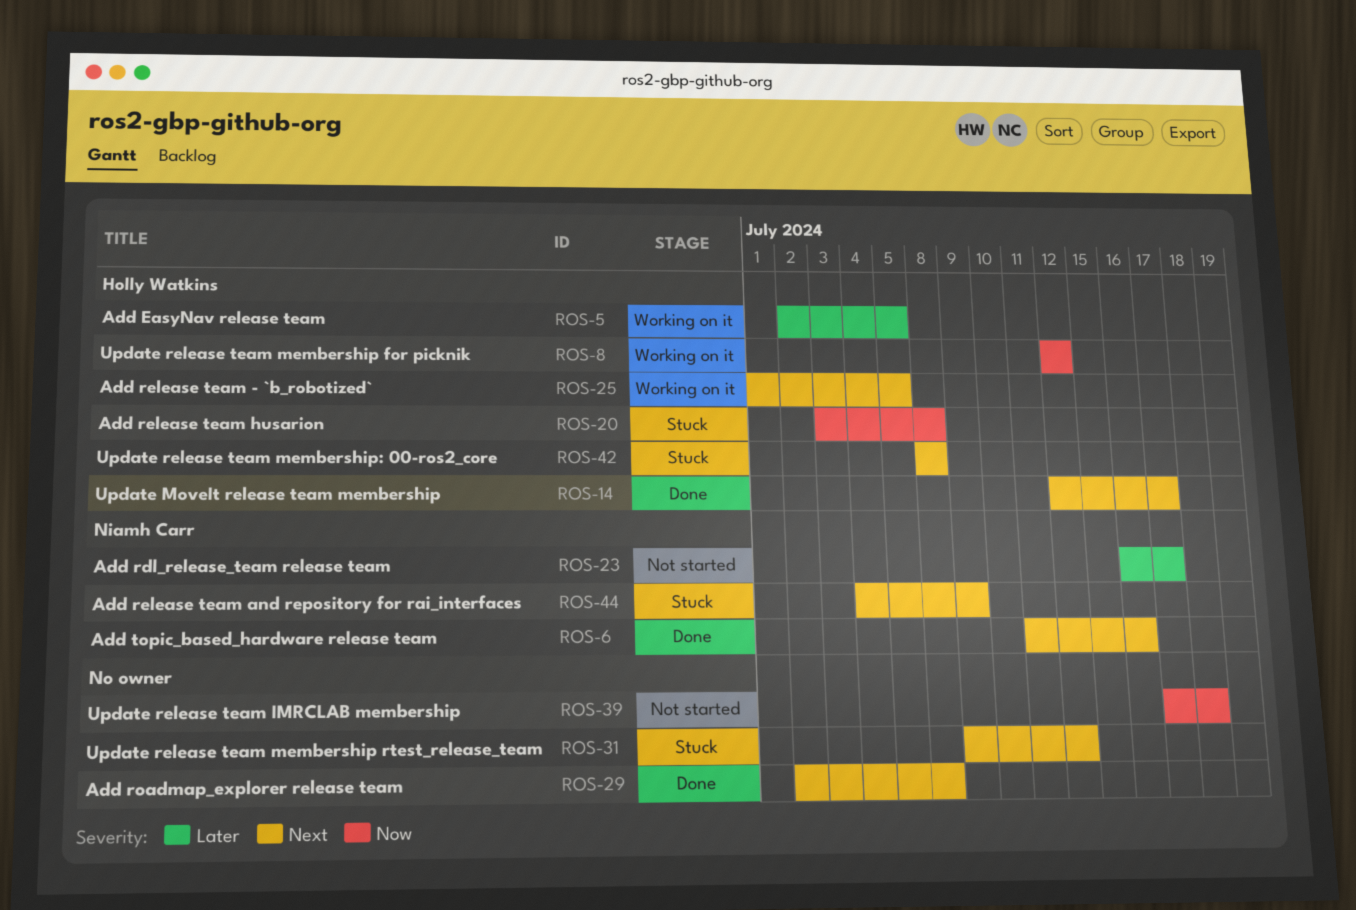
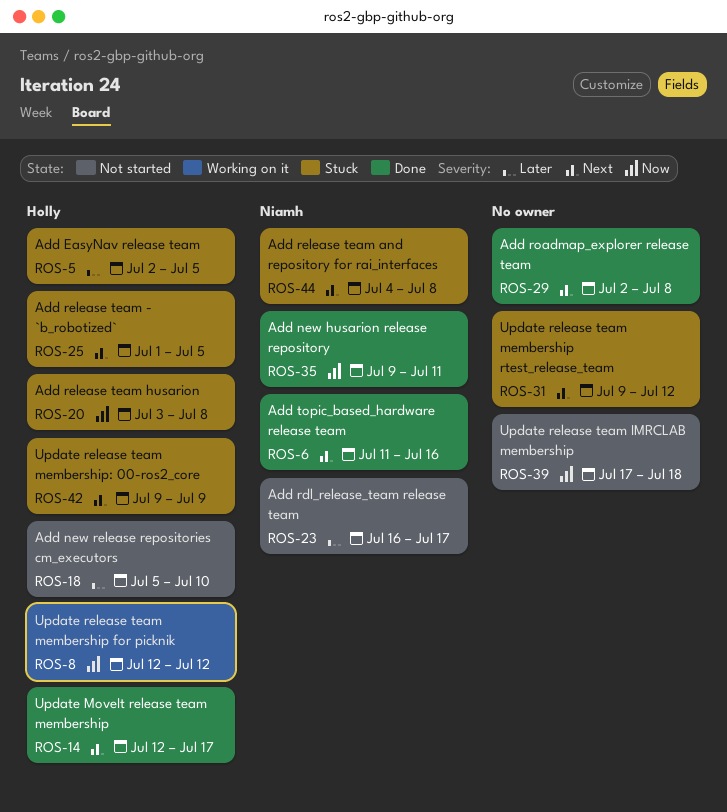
ROS-5, status: Working on it -> Stuck
ROS-18: none -> present
ROS-25, status: Working on it -> Stuck
ROS-35: none -> present
ROS-42, start: Jul 8 -> Jul 9
ROS-42, due: Jul 8 -> Jul 9
ROS-44, due: Jul 9 -> Jul 8

